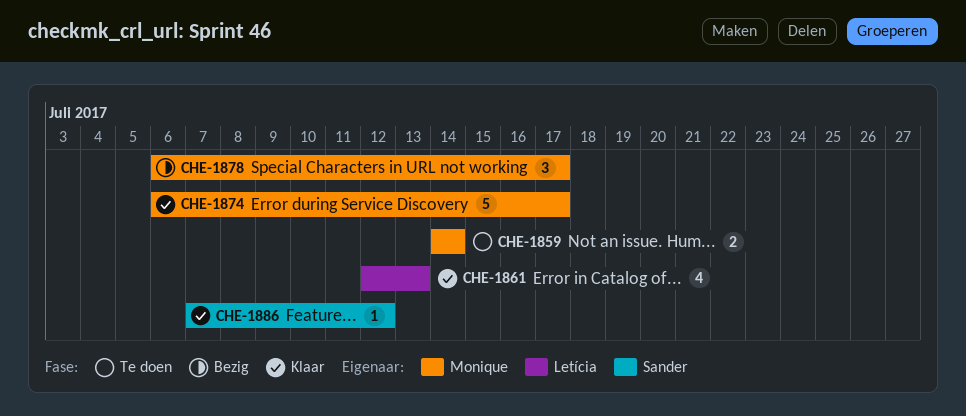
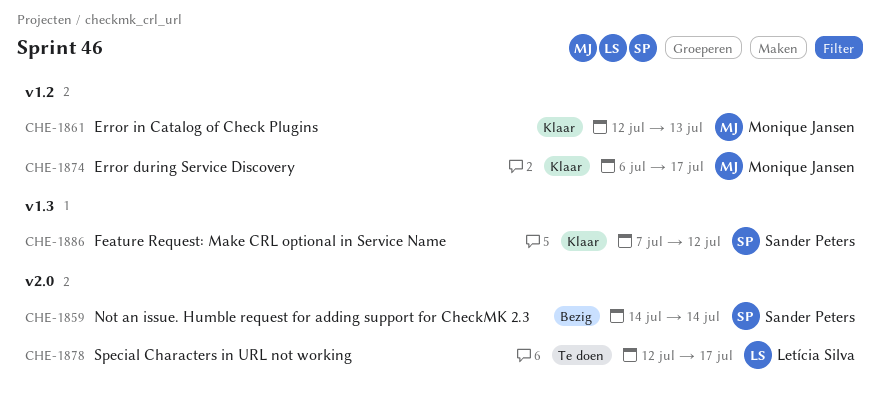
CHE-1859, status: Te doen -> Bezig
CHE-1859, owner: Monique Jansen -> Sander Peters
CHE-1861, owner: Letícia Silva -> Monique Jansen
CHE-1878, status: Bezig -> Te doen
CHE-1878, owner: Monique Jansen -> Letícia Silva
CHE-1878, start: Jul 6 -> Jul 12

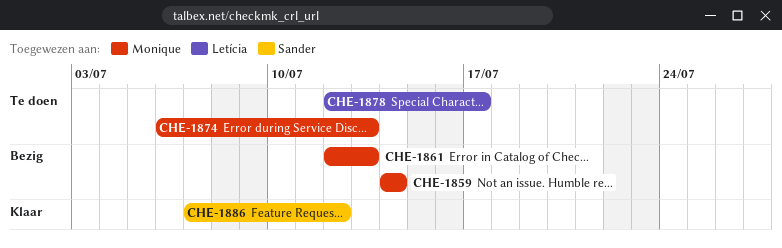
CHE-1859, owner: Sander Peters -> Monique Jansen
CHE-1861, status: Klaar -> Bezig
CHE-1874, status: Klaar -> Te doen
CHE-1874, due: Jul 17 -> Jul 13

